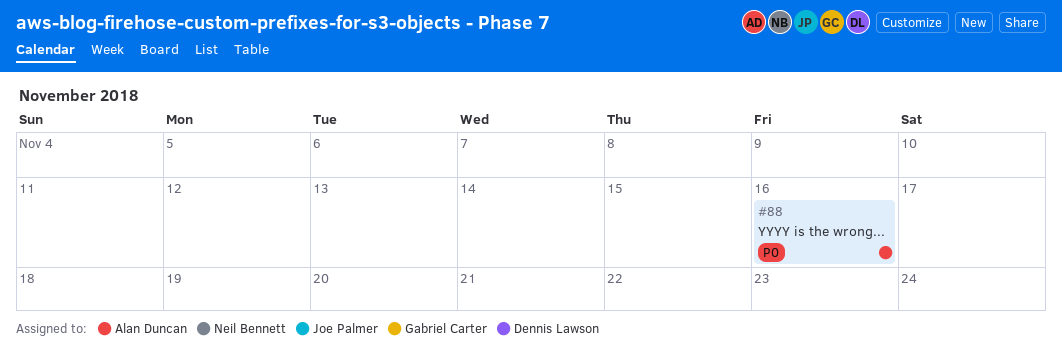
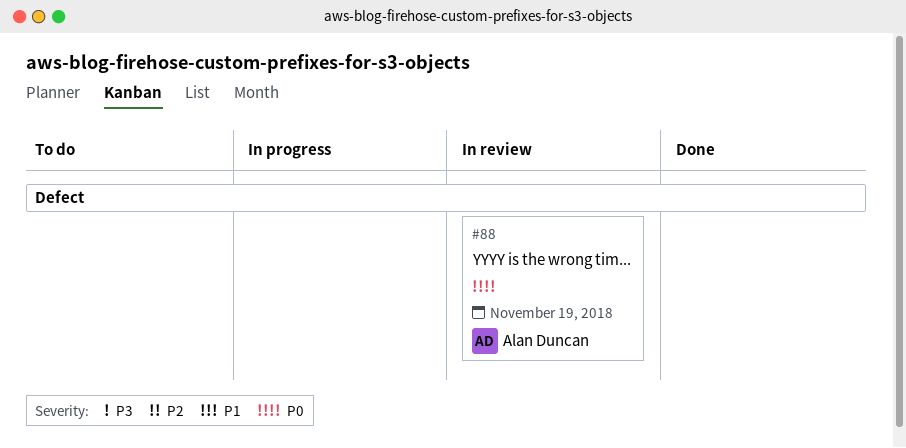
#88, due: Nov 16 -> Nov 19

